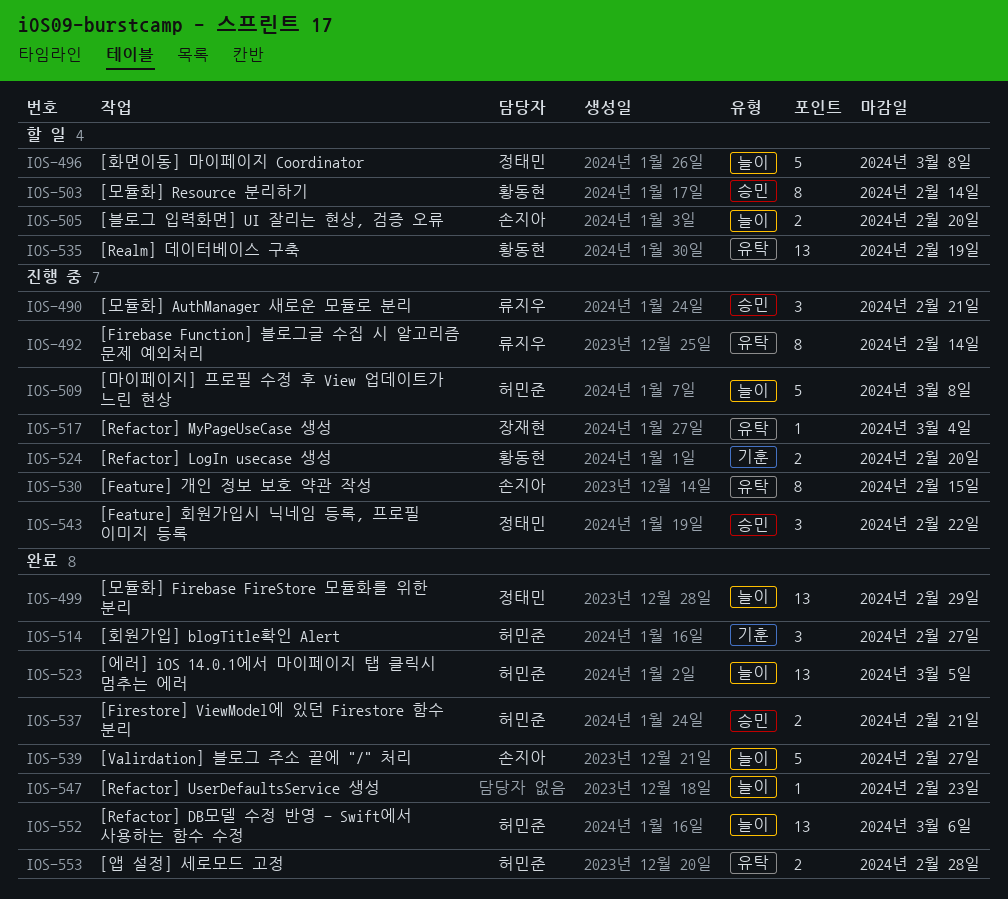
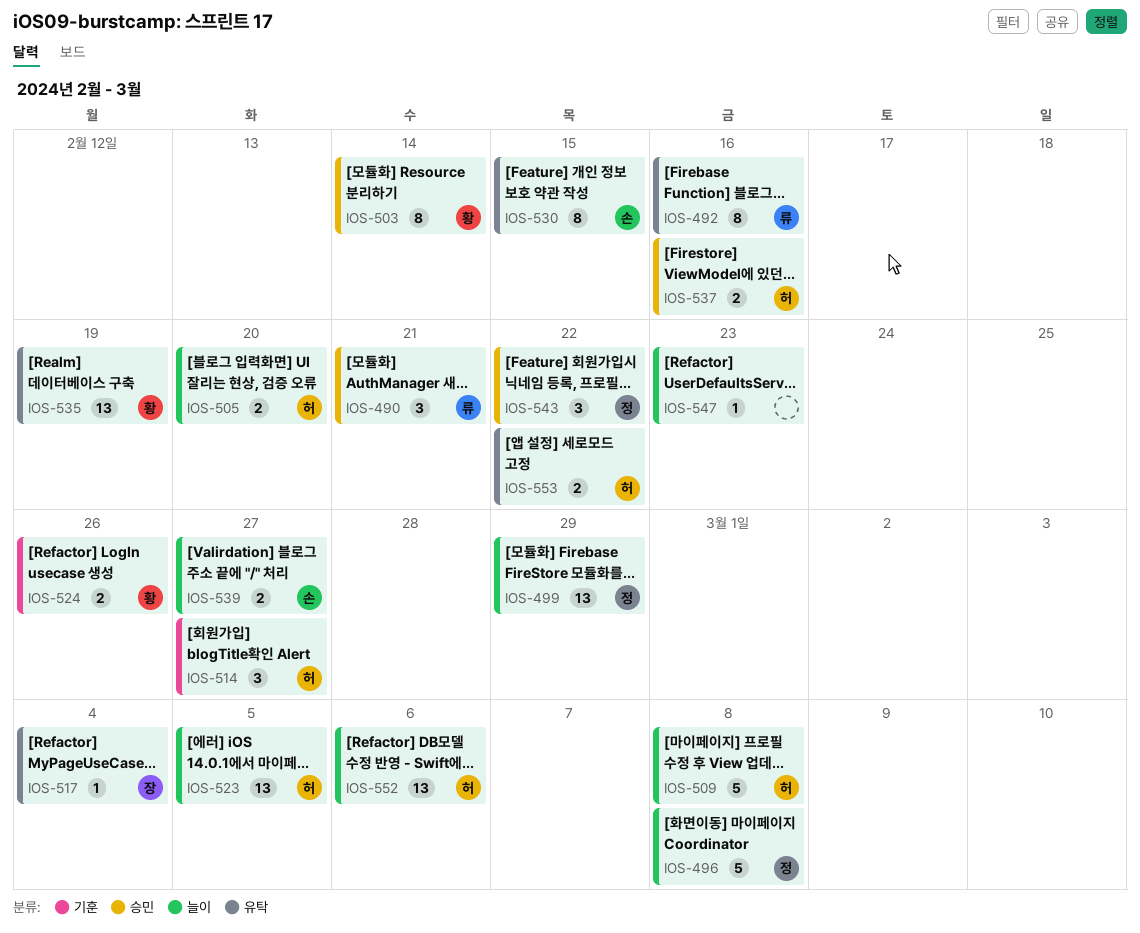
IOS-492, due: Feb 14 -> Feb 16
IOS-505, owner: 손지아 -> 허민준
IOS-524, due: Feb 20 -> Feb 26
IOS-537, due: Feb 21 -> Feb 16
IOS-539, estimate: 5 -> 2
IOS-553, due: Feb 28 -> Feb 22

